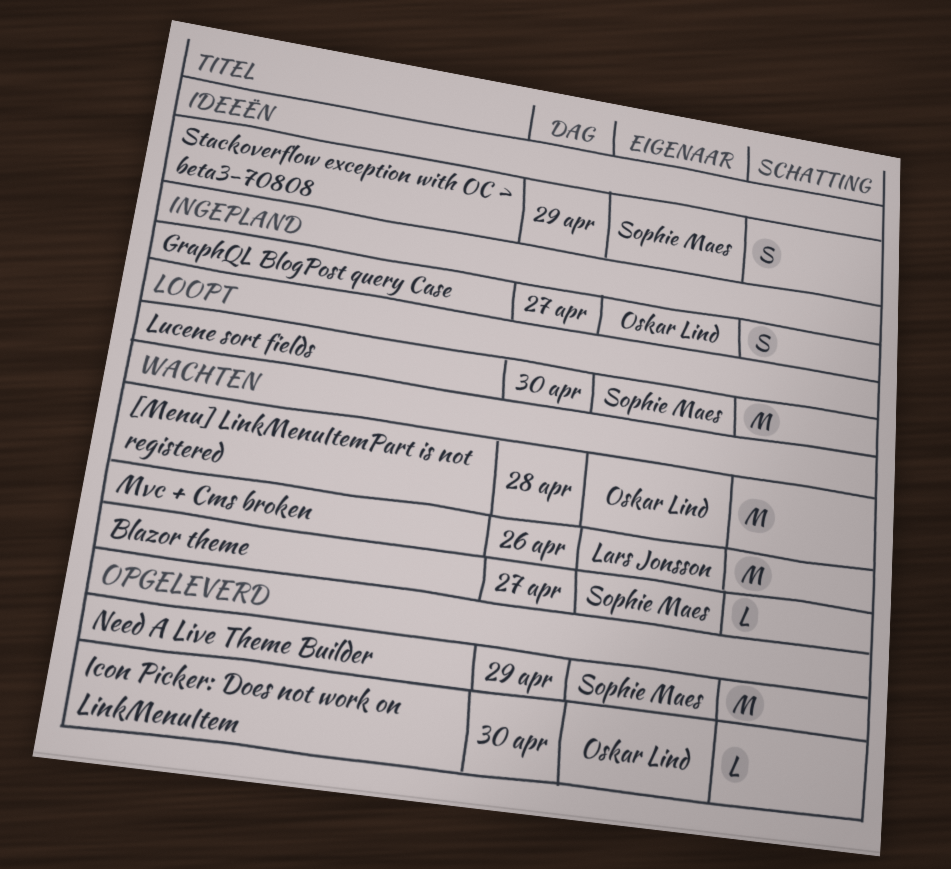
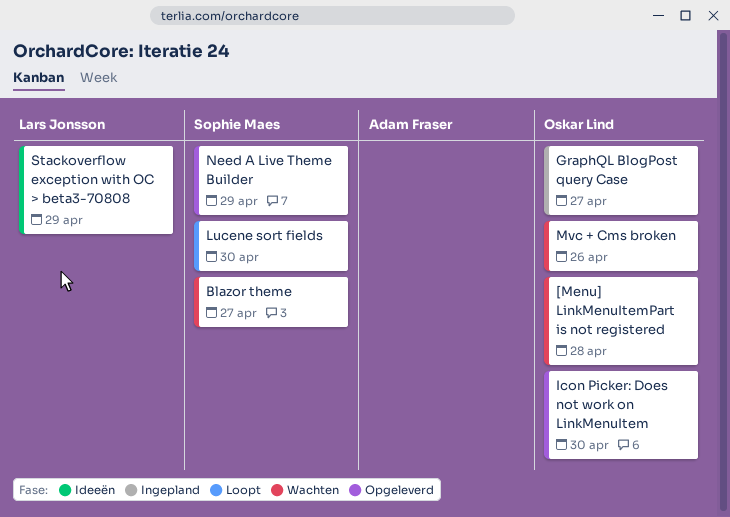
Mvc + Cms broken, owner: Lars Jonsson -> Oskar Lind
Stackoverflow exception with OC > beta3-70808, owner: Sophie Maes -> Lars Jonsson

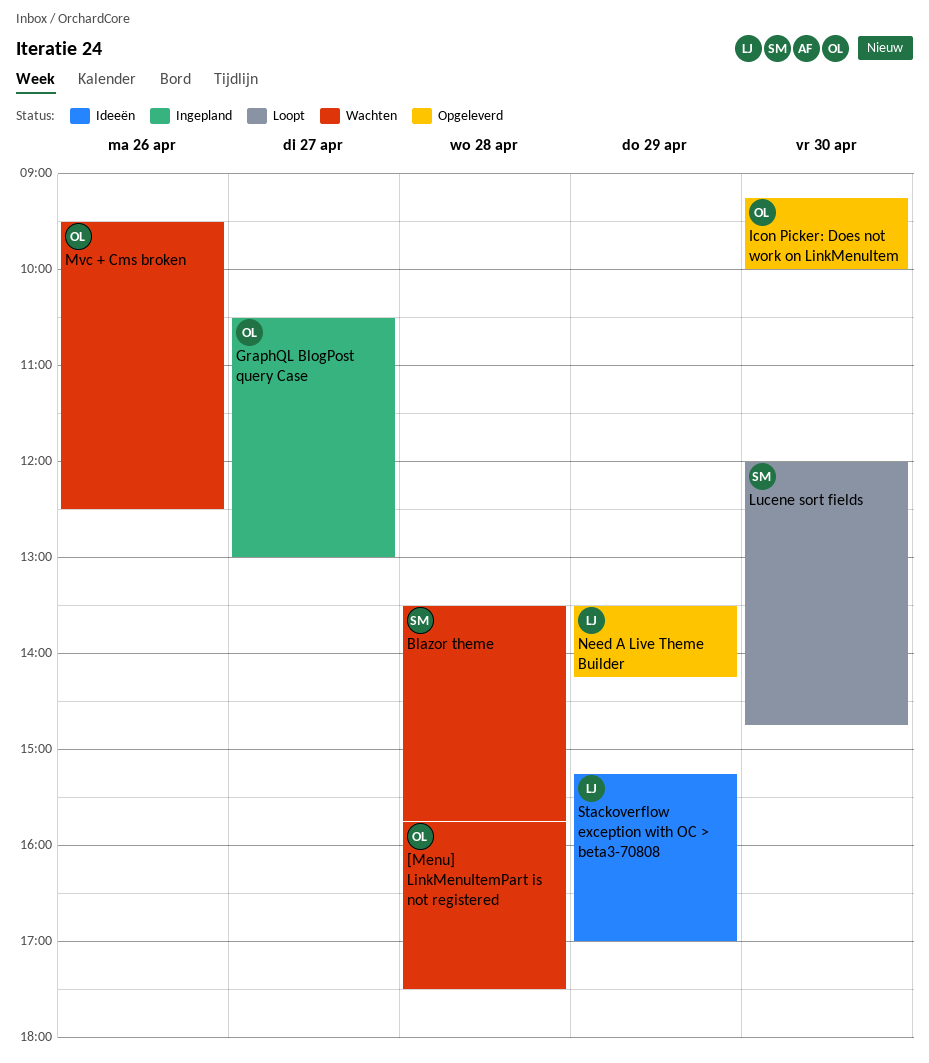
Blazor theme, day: Apr 27 -> Apr 28
Need A Live Theme Builder, owner: Sophie Maes -> Lars Jonsson

